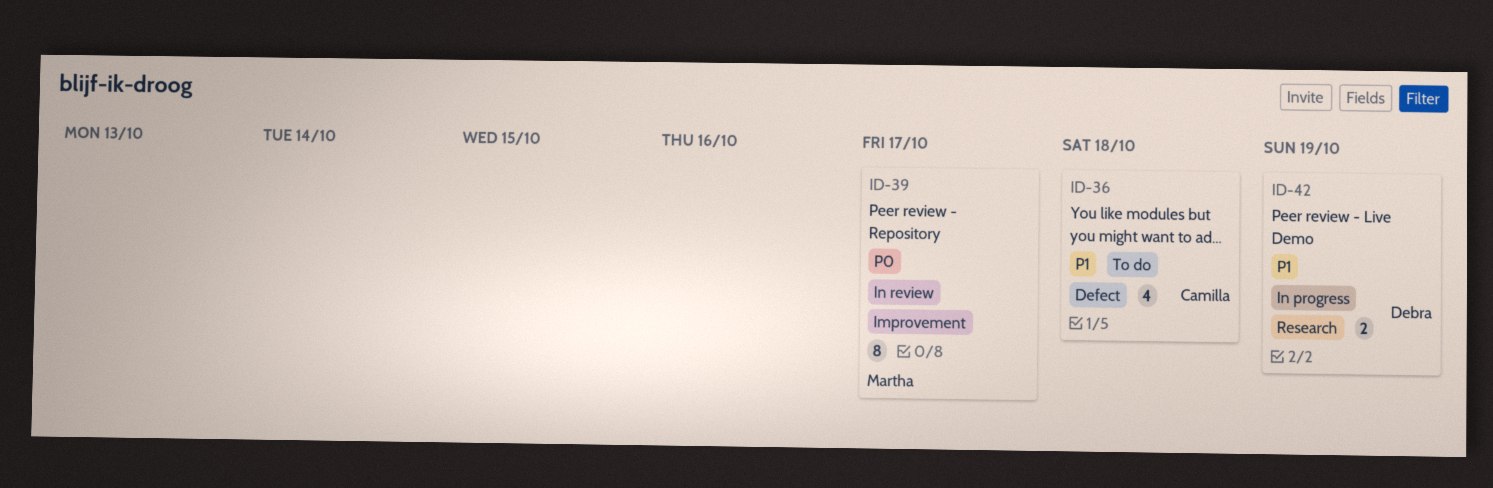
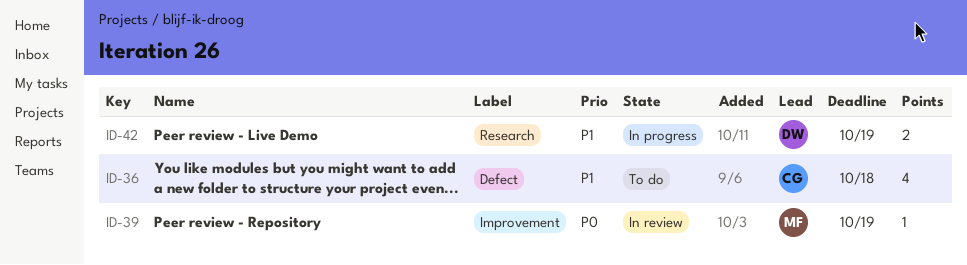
ID-39, estimate: 8 -> 1
ID-39, due: Oct 17 -> Oct 19

